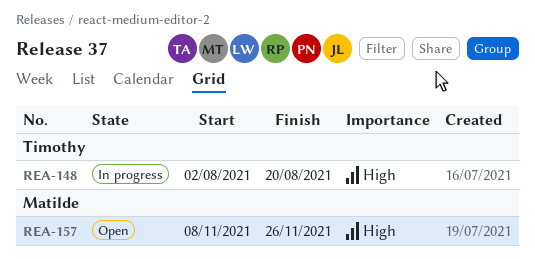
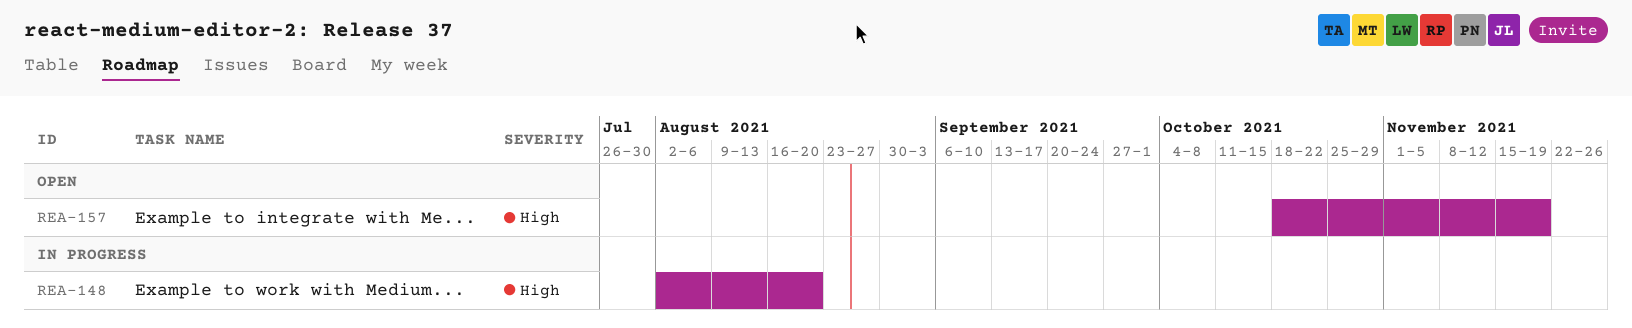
REA-157, start: Nov 8 -> Oct 18
REA-157, due: Nov 26 -> Nov 19

